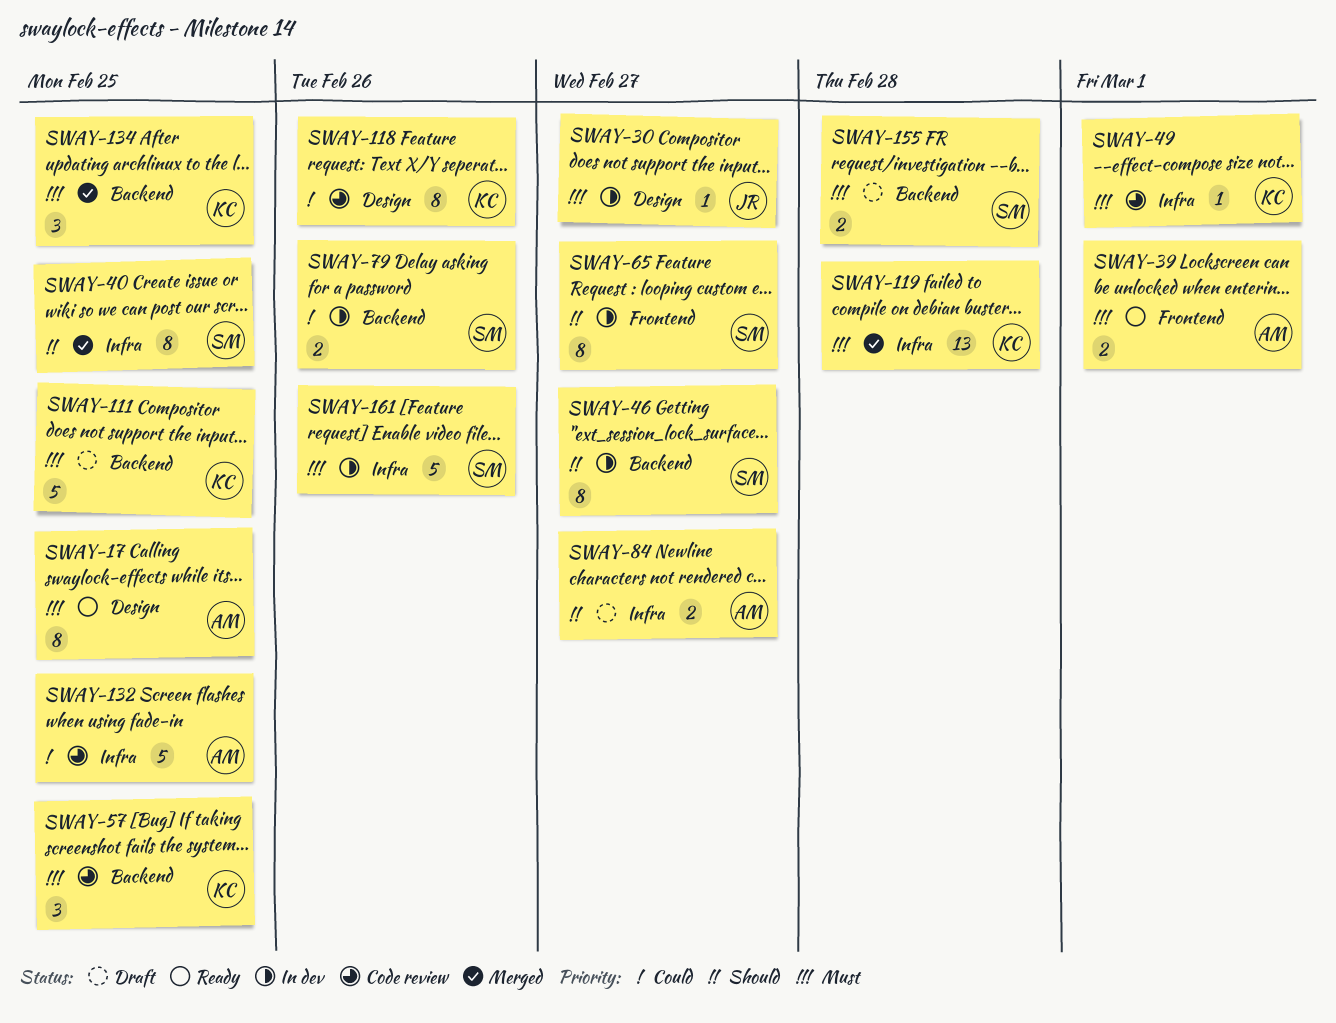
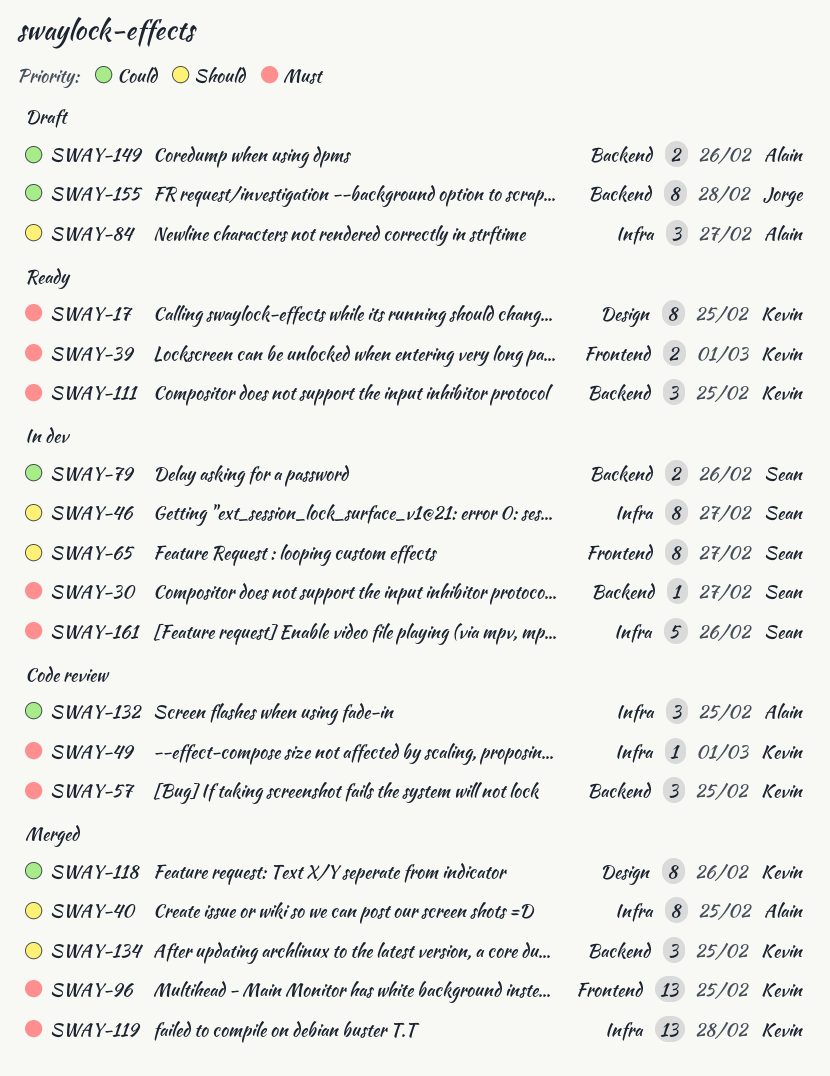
SWAY-17, owner: Alain -> Kevin
SWAY-30, owner: Jorge -> Sean
SWAY-30, label: Design -> Backend
SWAY-39, owner: Alain -> Kevin
SWAY-40, owner: Sean -> Alain
SWAY-46, label: Backend -> Infra
SWAY-84, estimate: 2 -> 3
SWAY-96: none -> present
SWAY-111, status: Draft -> Ready
SWAY-111, estimate: 5 -> 3
SWAY-118, status: Code review -> Merged
SWAY-132, estimate: 5 -> 3
SWAY-134, priority: Must -> Should
SWAY-149: none -> present
SWAY-155, owner: Sean -> Jorge
SWAY-155, priority: Must -> Could
SWAY-155, estimate: 2 -> 8

